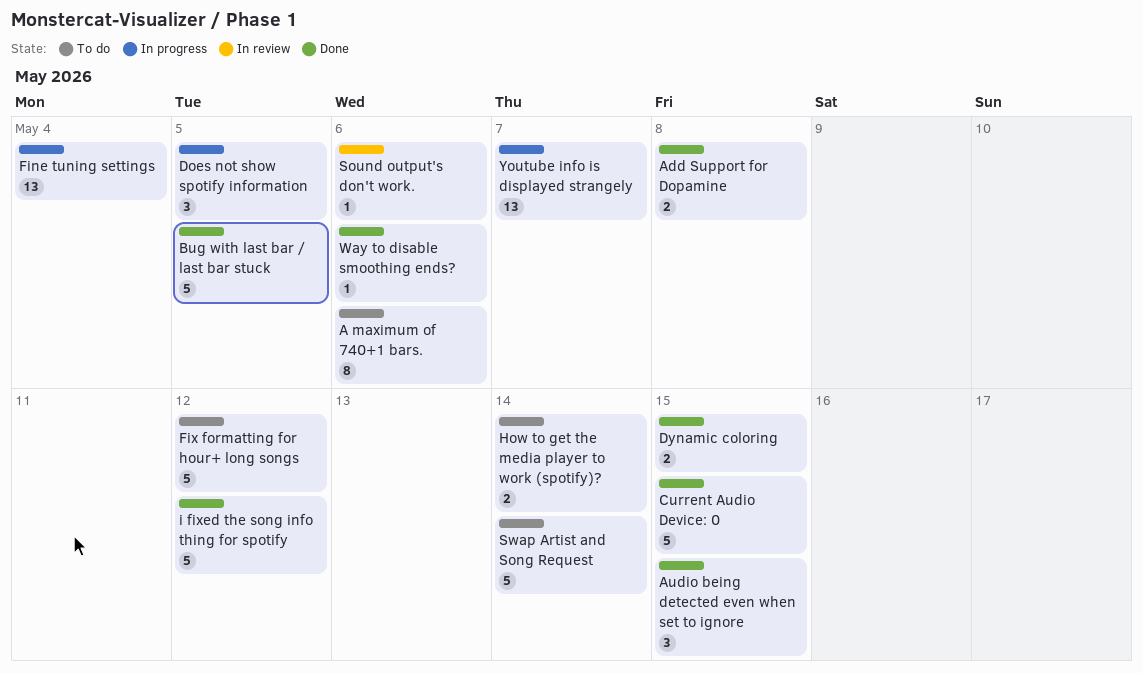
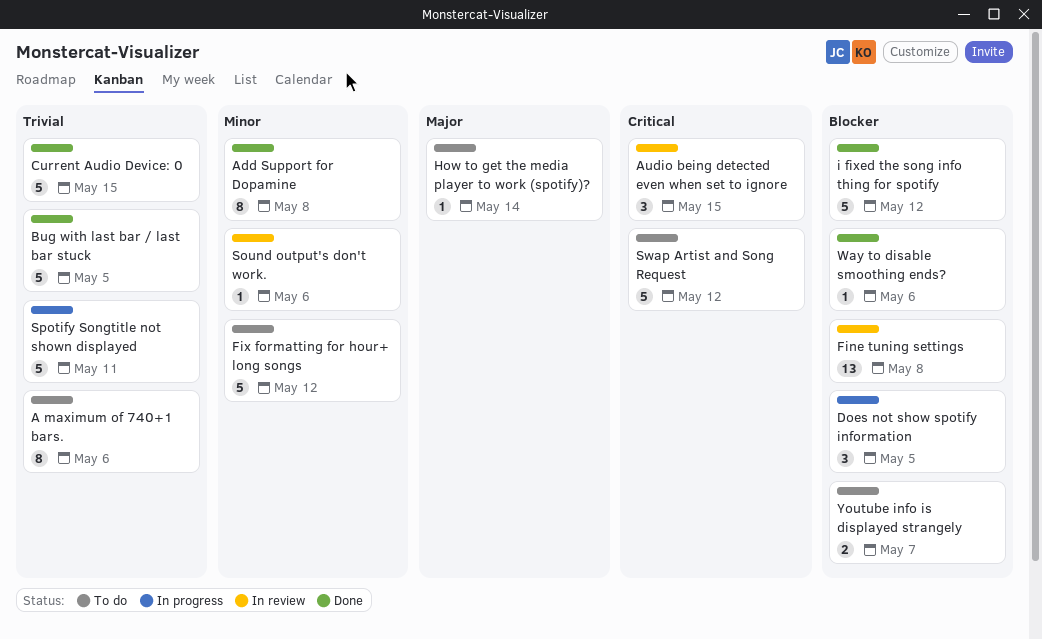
Add Support for Dopamine, estimate: 2 -> 8
Audio being detected even when set to ignore, status: Done -> In review
Dynamic coloring: present -> none
Fine tuning settings, status: In progress -> In review
Fine tuning settings, due: May 4 -> May 8
How to get the media player to work (spotify)?, estimate: 2 -> 1
Spotify Songtitle not shown displayed: none -> present
Swap Artist and Song Request, due: May 14 -> May 12
Youtube info is displayed strangely, status: In progress -> To do
Youtube info is displayed strangely, estimate: 13 -> 2

